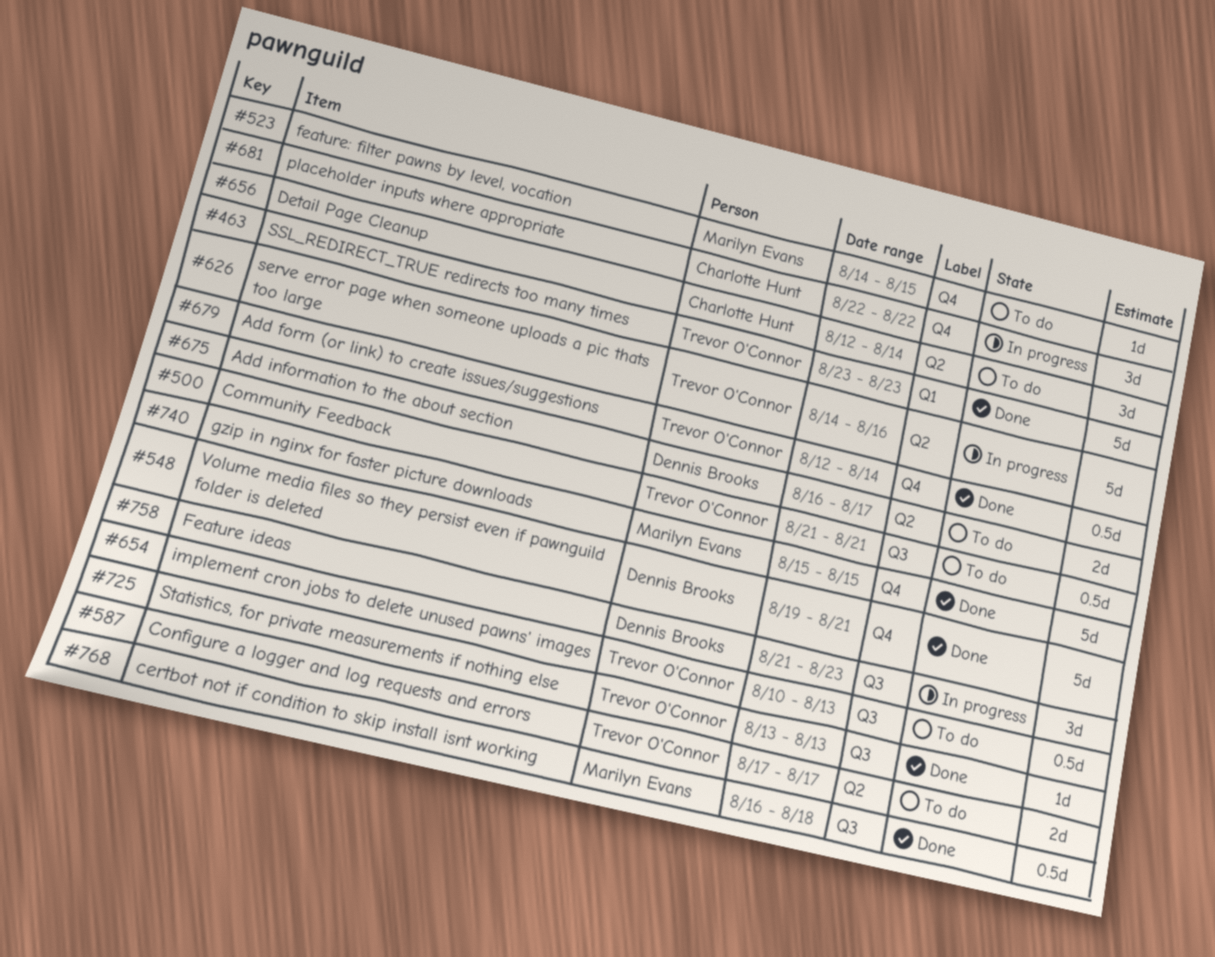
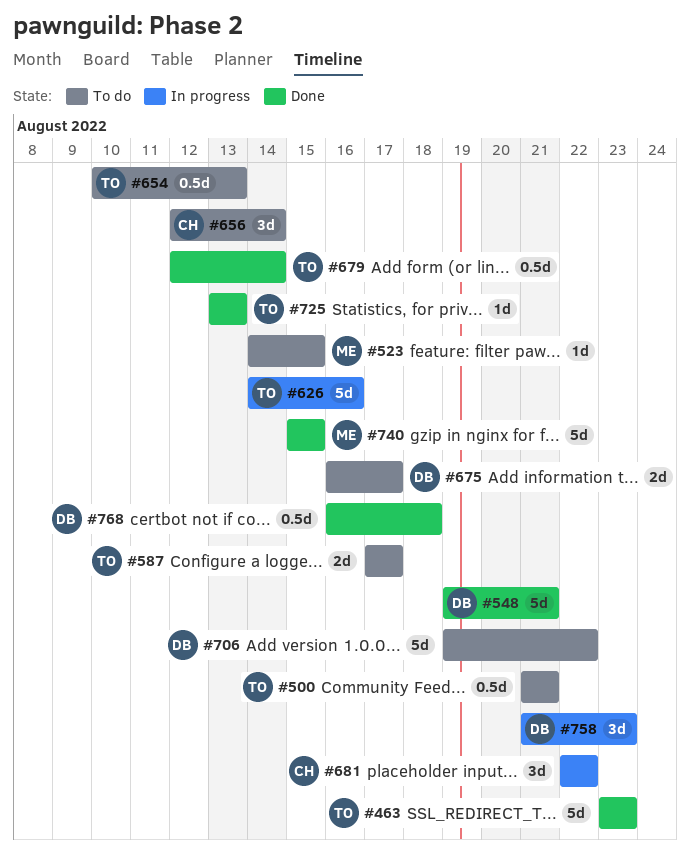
#706: none -> present
#768, owner: Marilyn Evans -> Dennis Brooks

